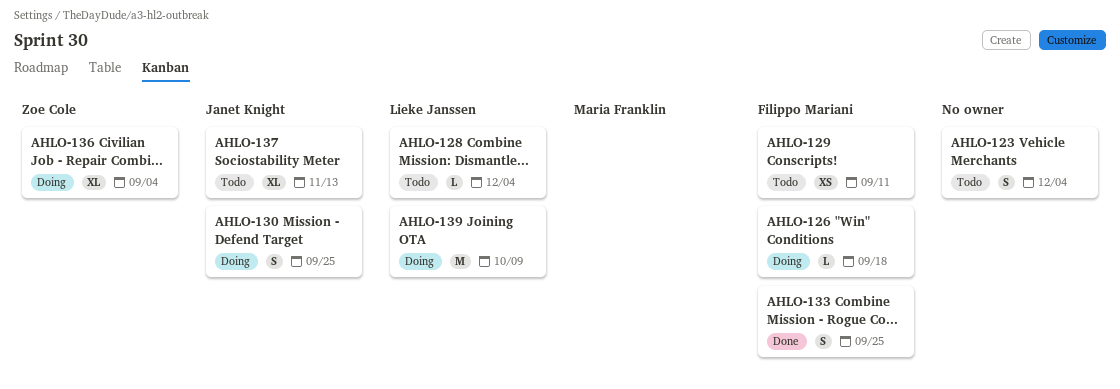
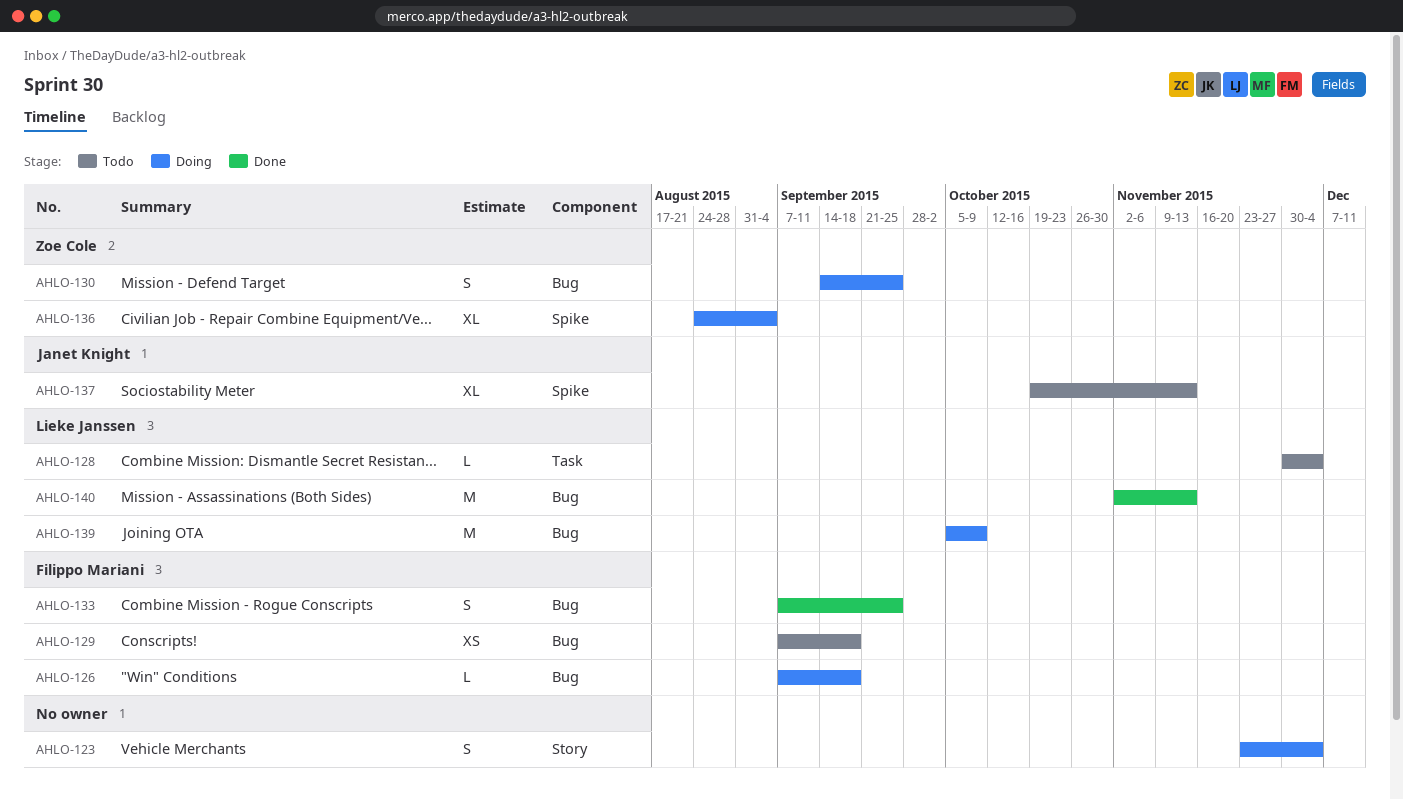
AHLO-123, status: Todo -> Doing
AHLO-129, due: Sep 11 -> Sep 18
AHLO-130, owner: Janet Knight -> Zoe Cole
AHLO-140: none -> present

